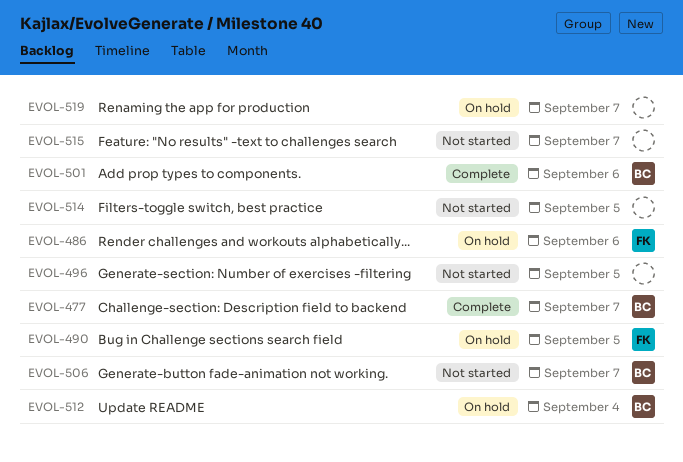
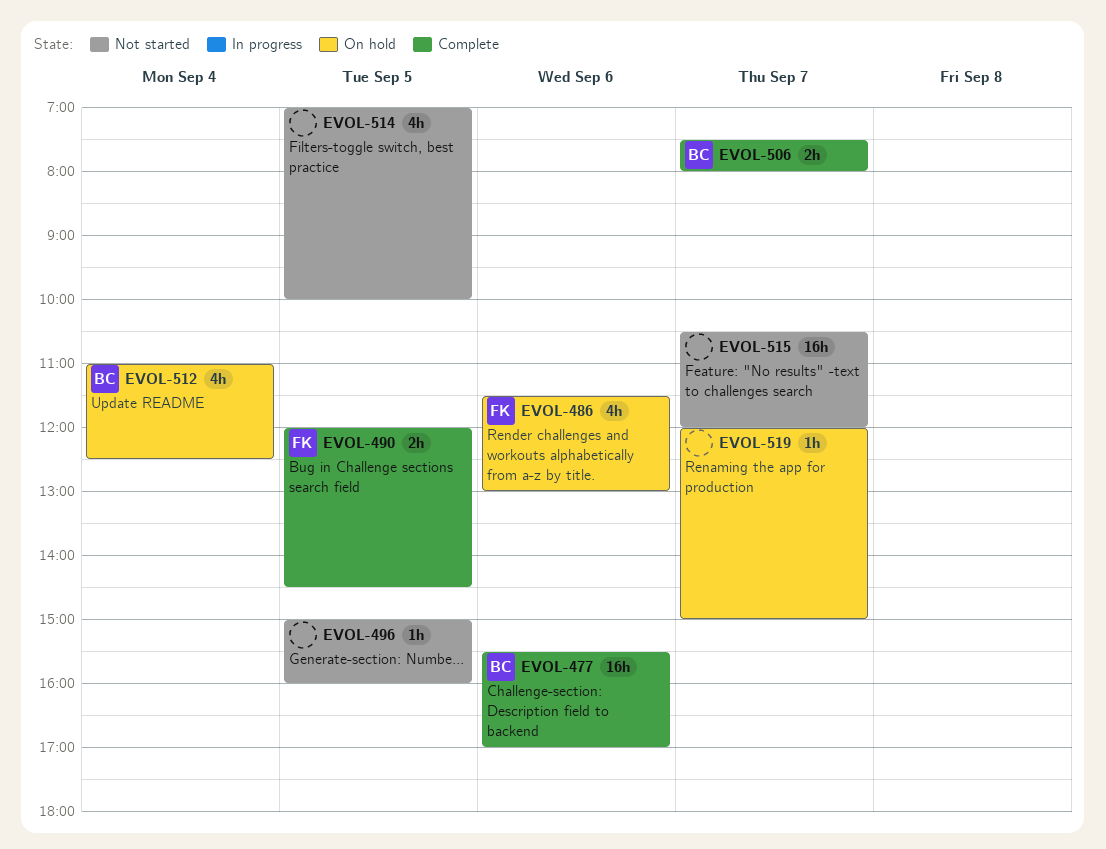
EVOL-477, day: Sep 7 -> Sep 6
EVOL-490, status: On hold -> Complete
EVOL-501: present -> none
EVOL-506, status: Not started -> Complete

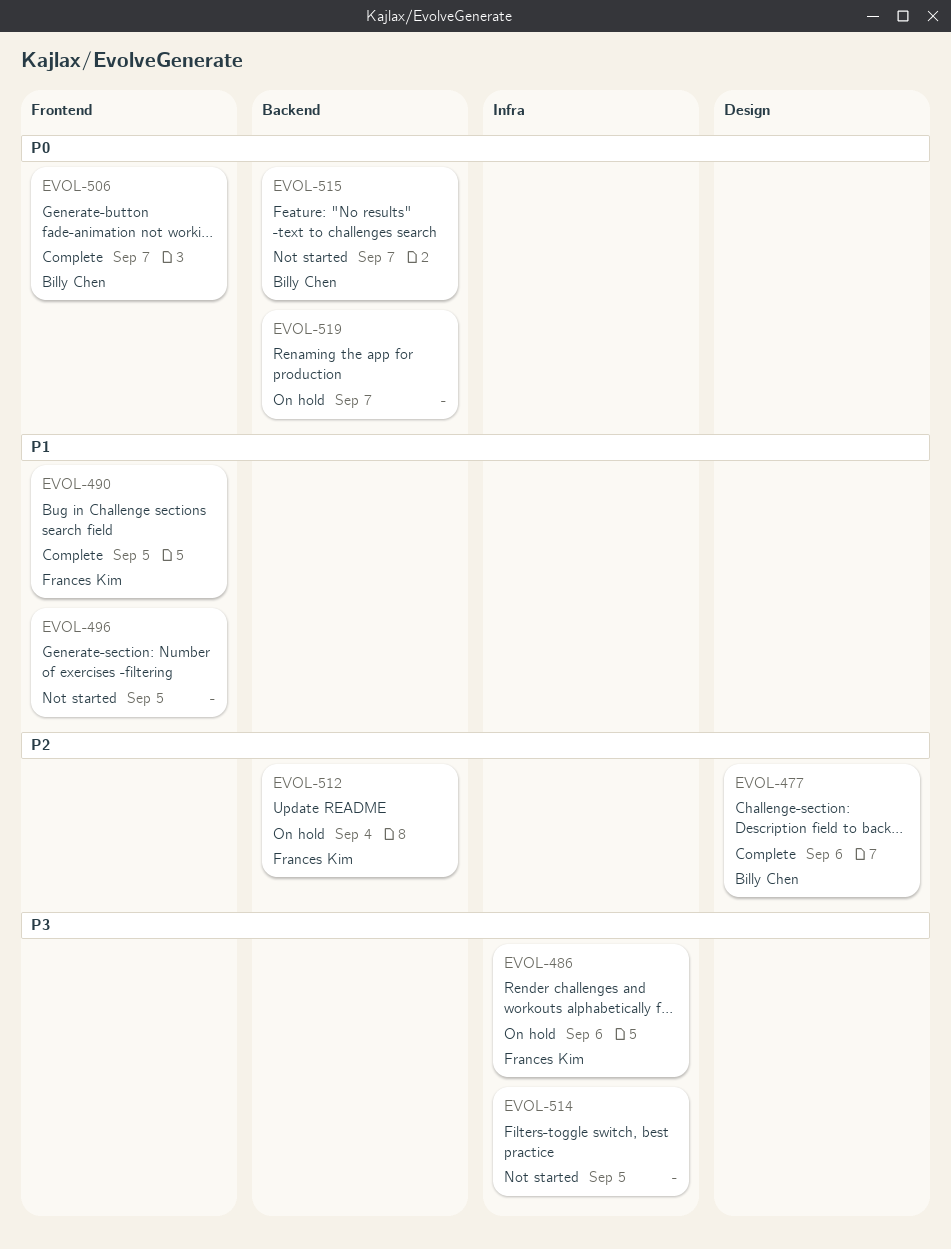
EVOL-512, owner: Billy Chen -> Frances Kim
EVOL-515, owner: none -> Billy Chen

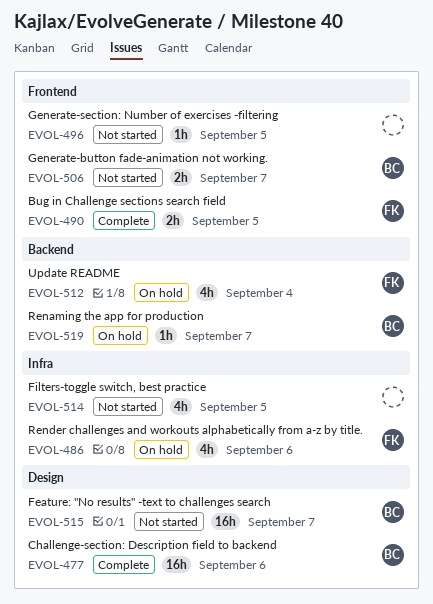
EVOL-506, status: Complete -> Not started
EVOL-515, label: Backend -> Design
EVOL-519, owner: none -> Billy Chen

